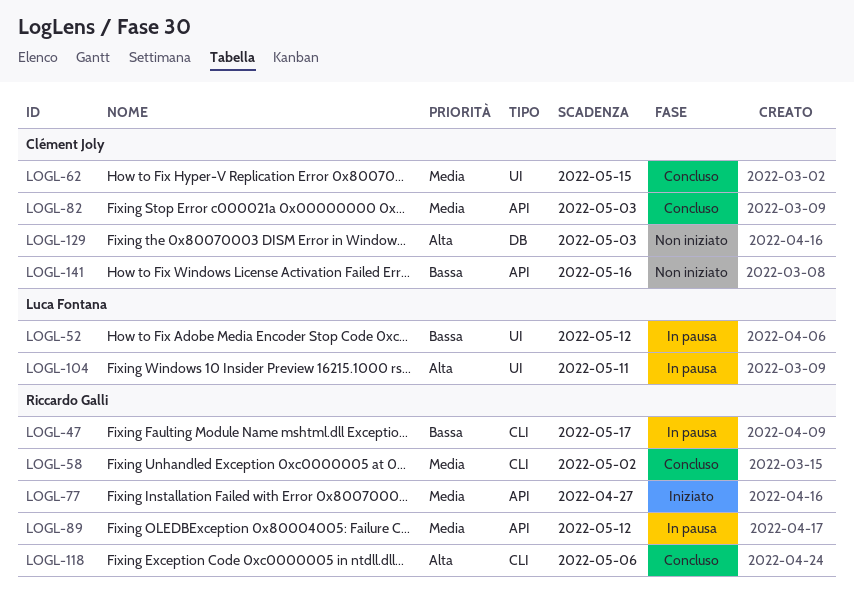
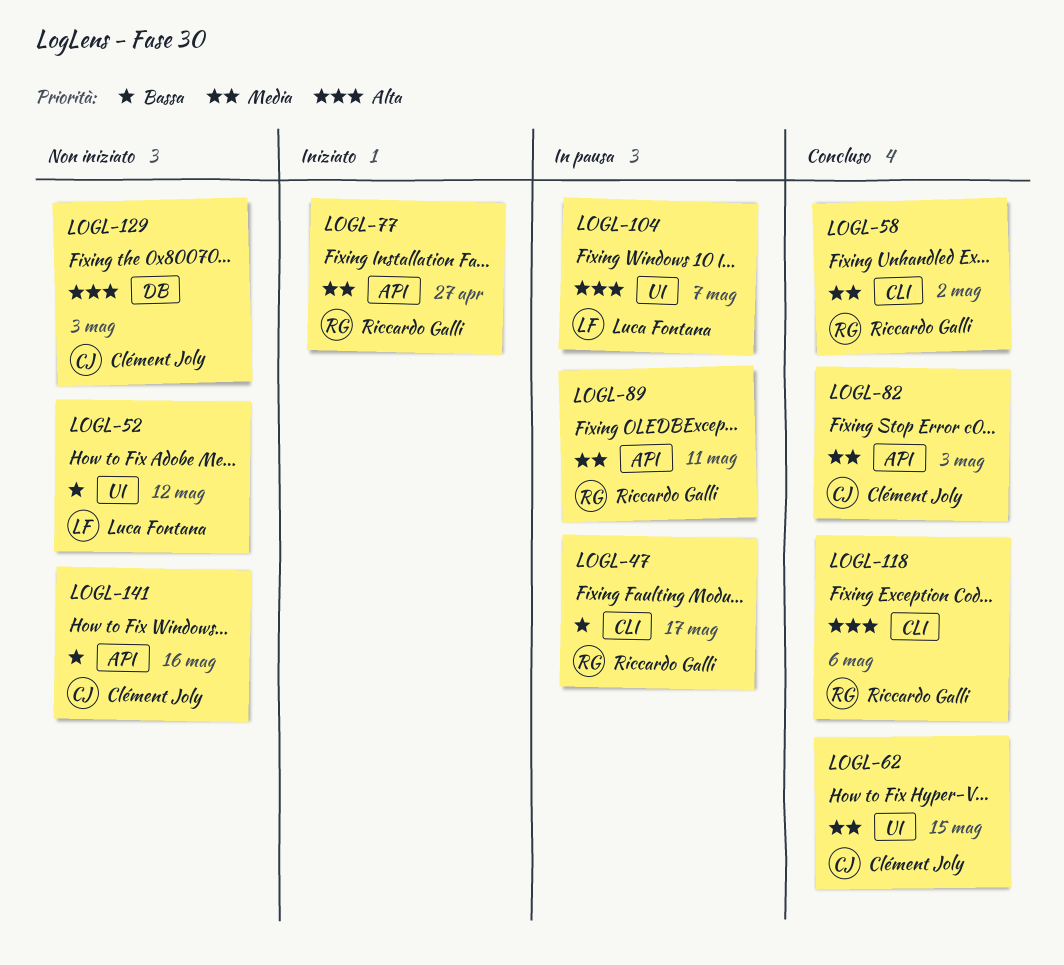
LOGL-52, status: In pausa -> Non iniziato
LOGL-89, due: May 12 -> May 11
LOGL-104, due: May 11 -> May 7

